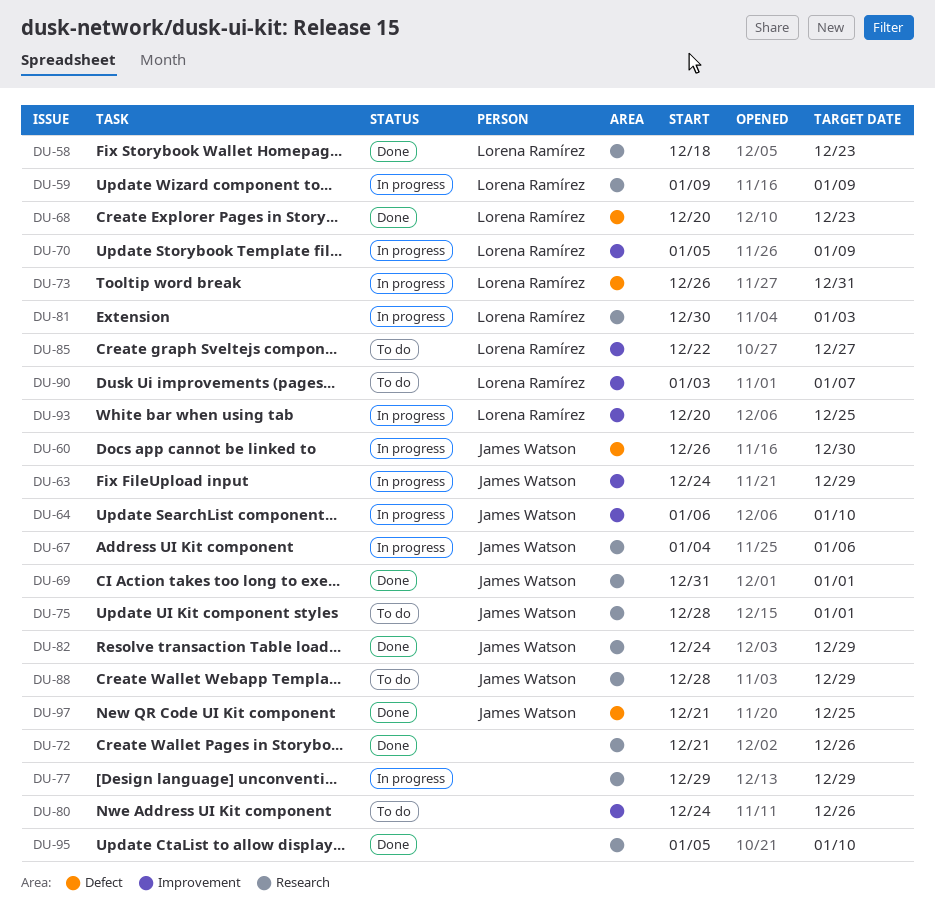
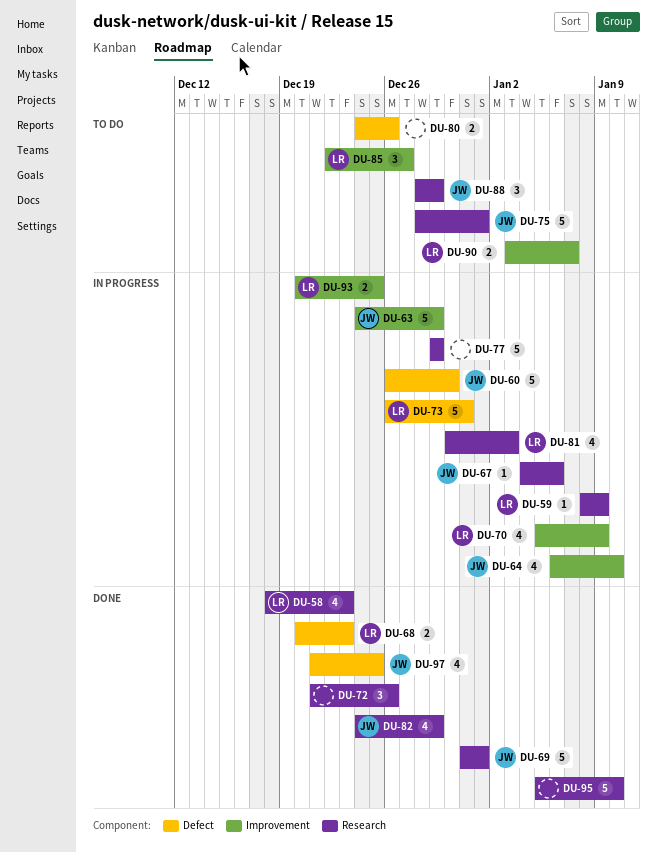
DU-59, start: Jan 9 -> Jan 8
DU-80, label: Improvement -> Defect

